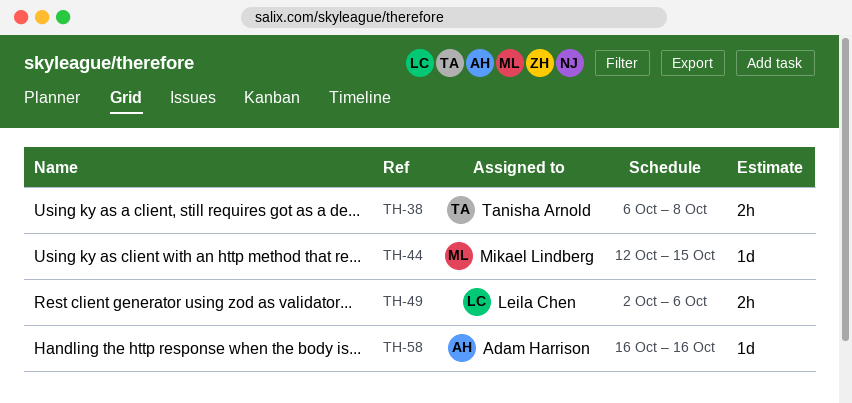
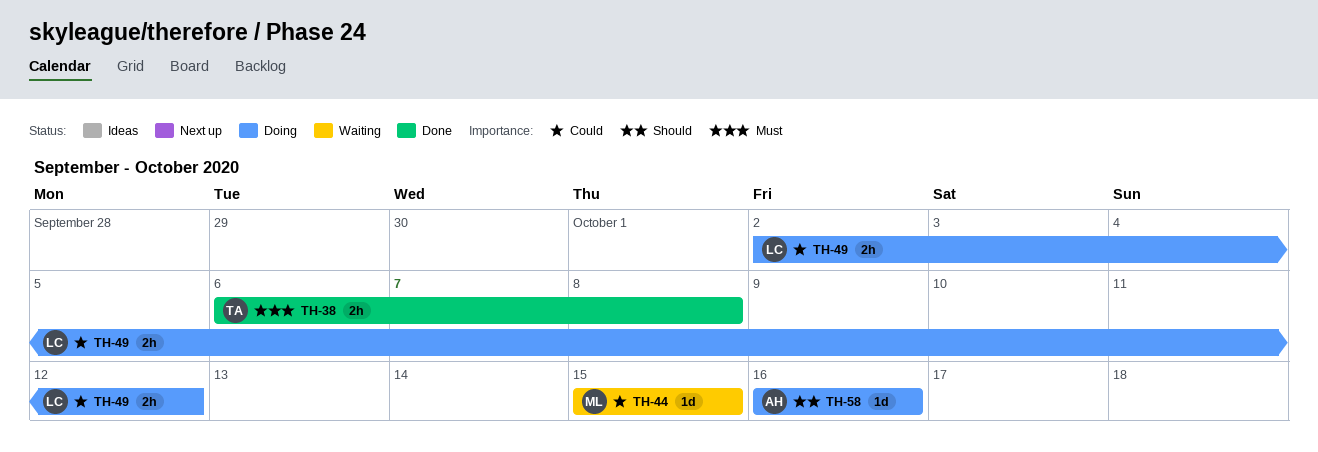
TH-44, start: Oct 12 -> Oct 15
TH-49, due: Oct 6 -> Oct 12

